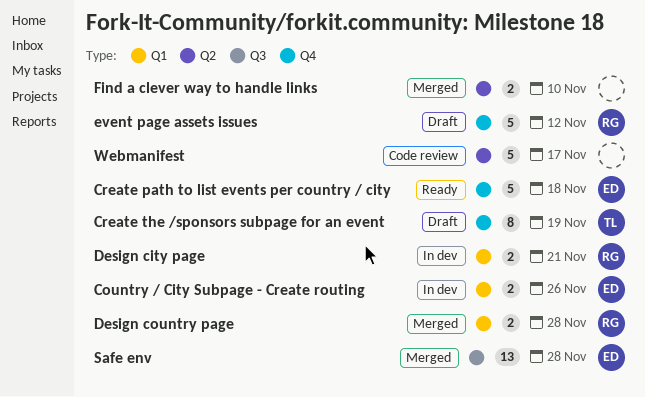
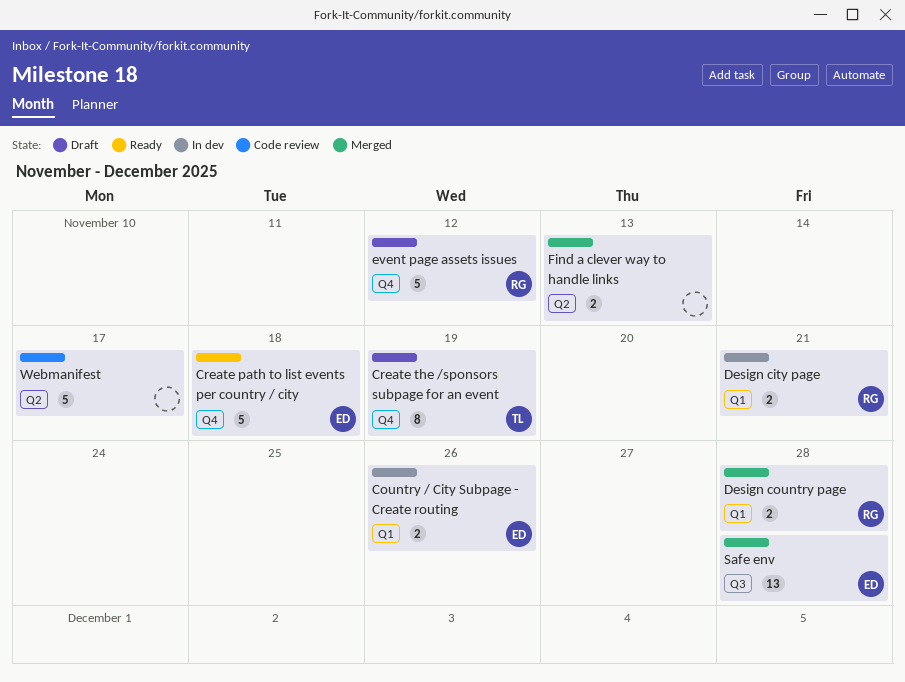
Find a clever way to handle links, due: Nov 10 -> Nov 13

